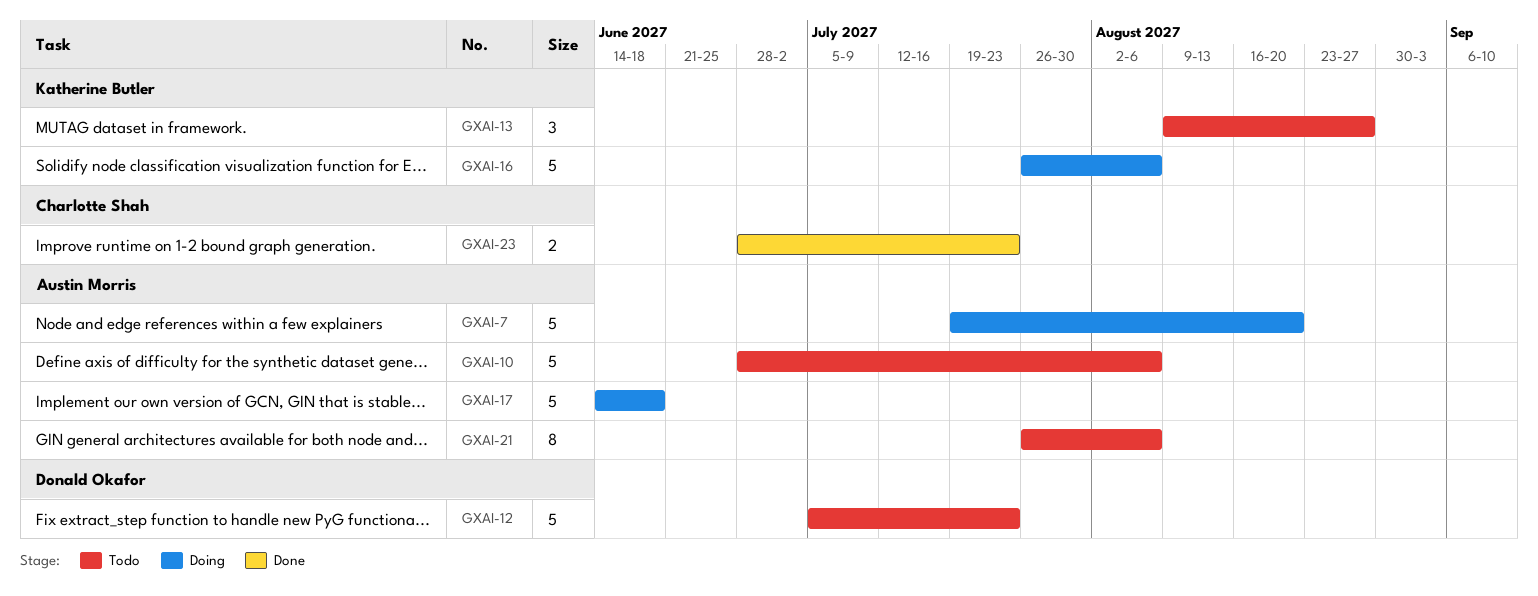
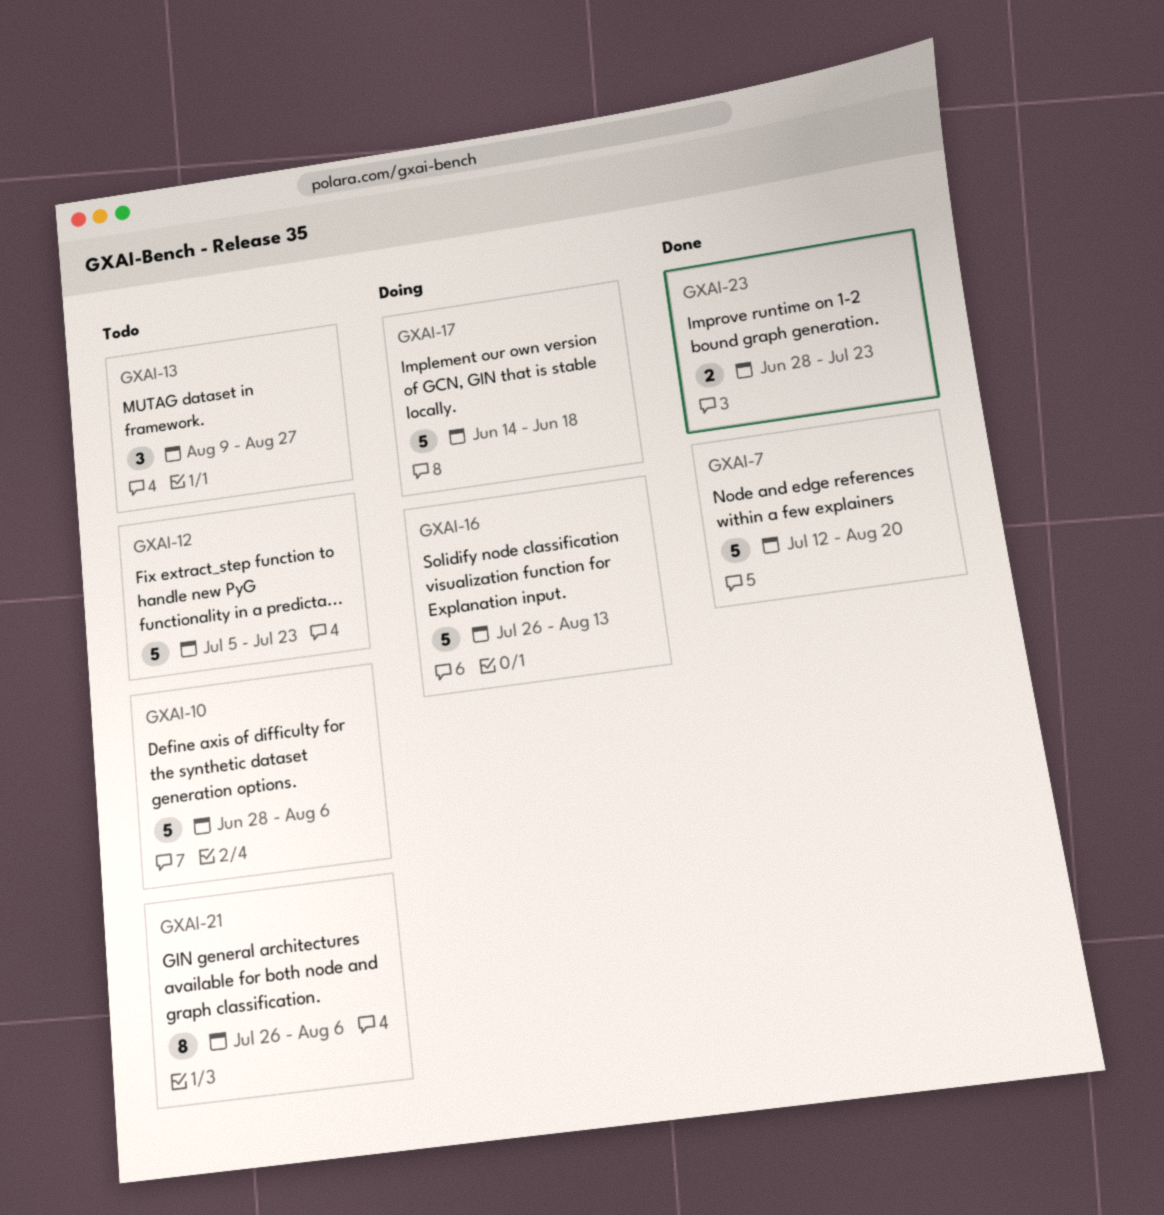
GXAI-7, status: Doing -> Done
GXAI-7, start: Jul 19 -> Jul 12
GXAI-16, due: Aug 6 -> Aug 13

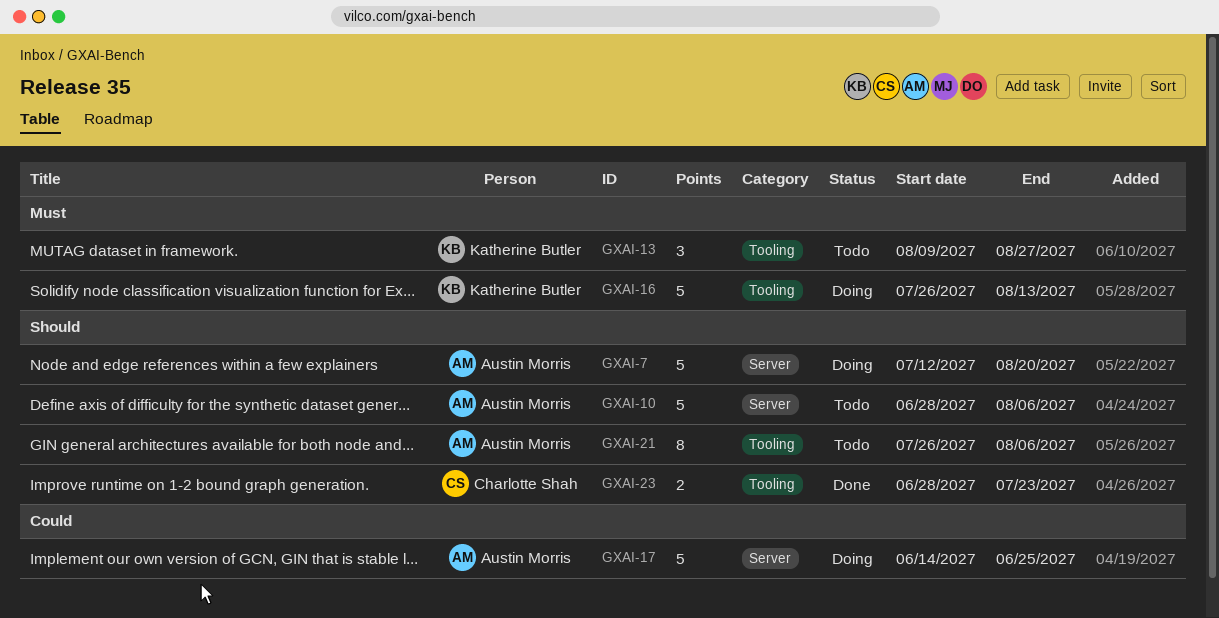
GXAI-7, status: Done -> Doing
GXAI-12: present -> none
GXAI-17, due: Jun 18 -> Jun 25

